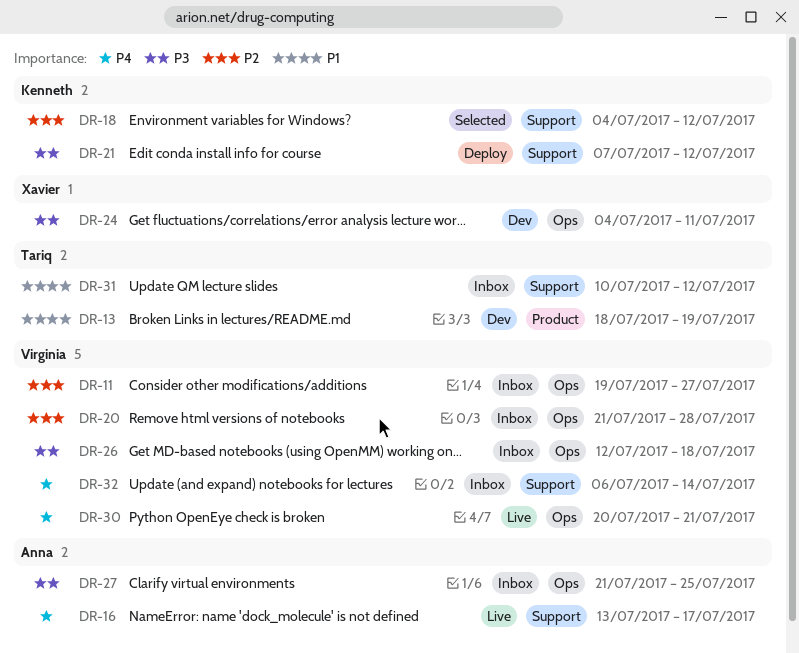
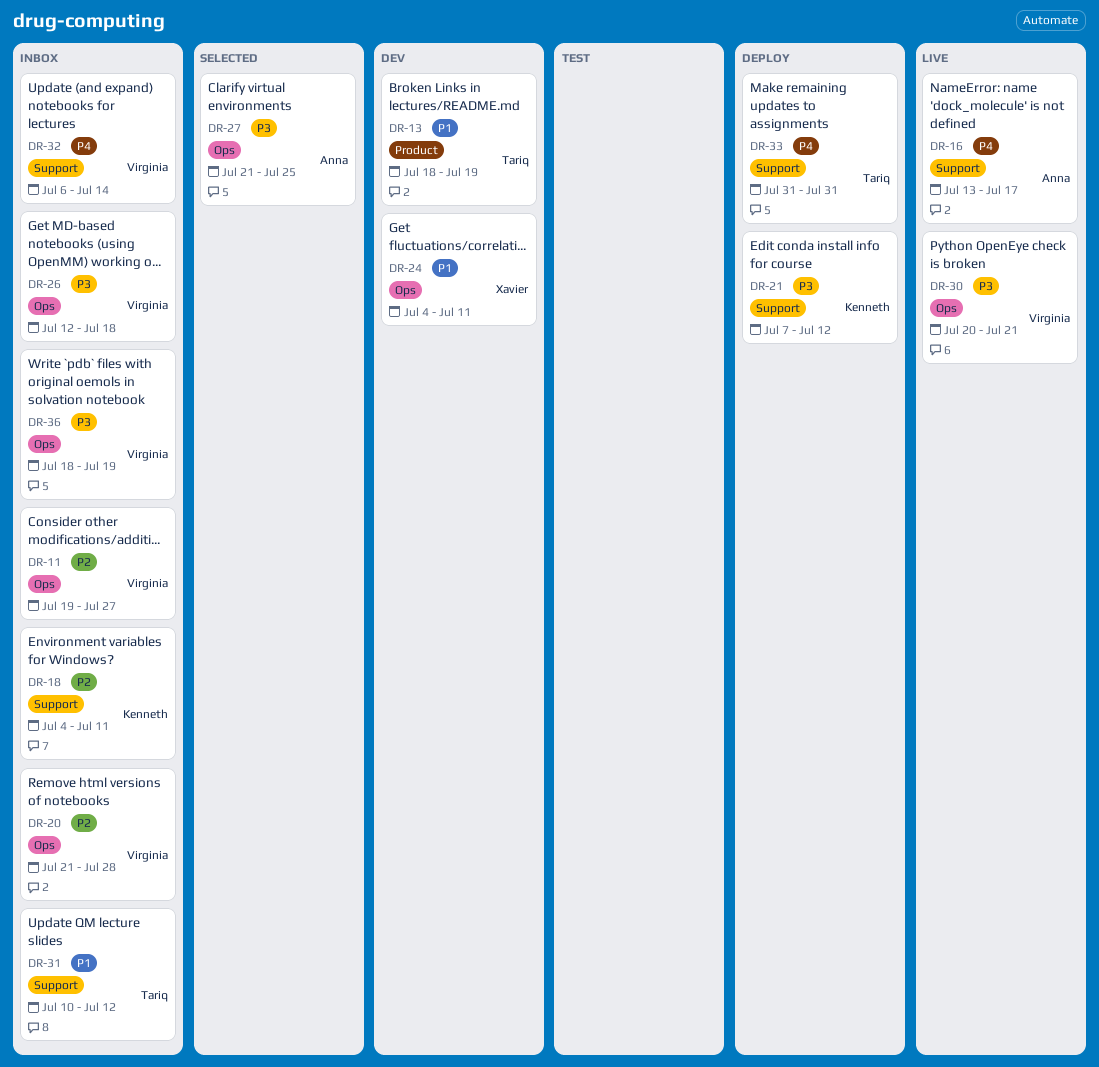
DR-18, status: Selected -> Inbox
DR-18, due: Jul 12 -> Jul 11
DR-24, priority: P3 -> P1
DR-27, status: Inbox -> Selected
DR-30, priority: P4 -> P3
DR-33: none -> present
DR-36: none -> present

